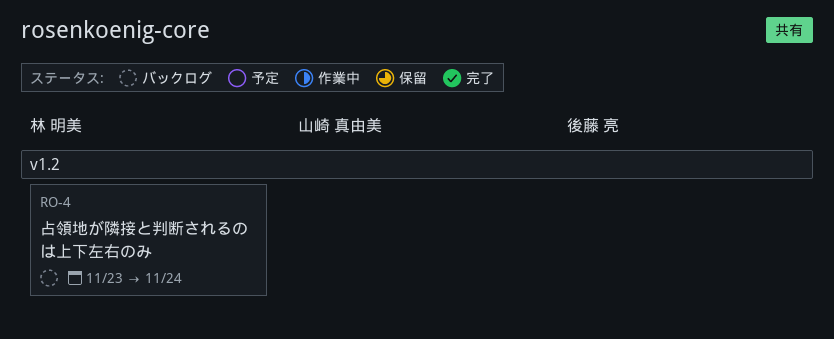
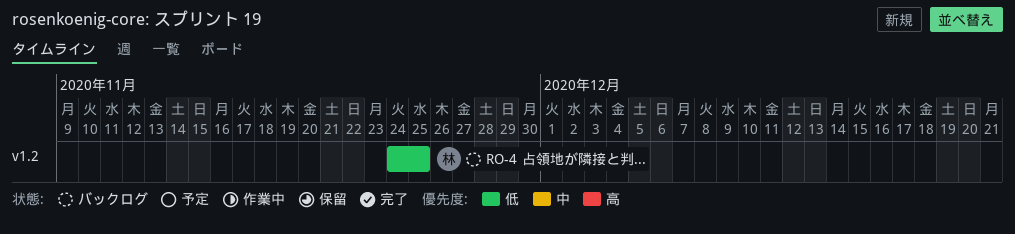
RO-4, start: Nov 23 -> Nov 24
RO-4, due: Nov 24 -> Nov 25

